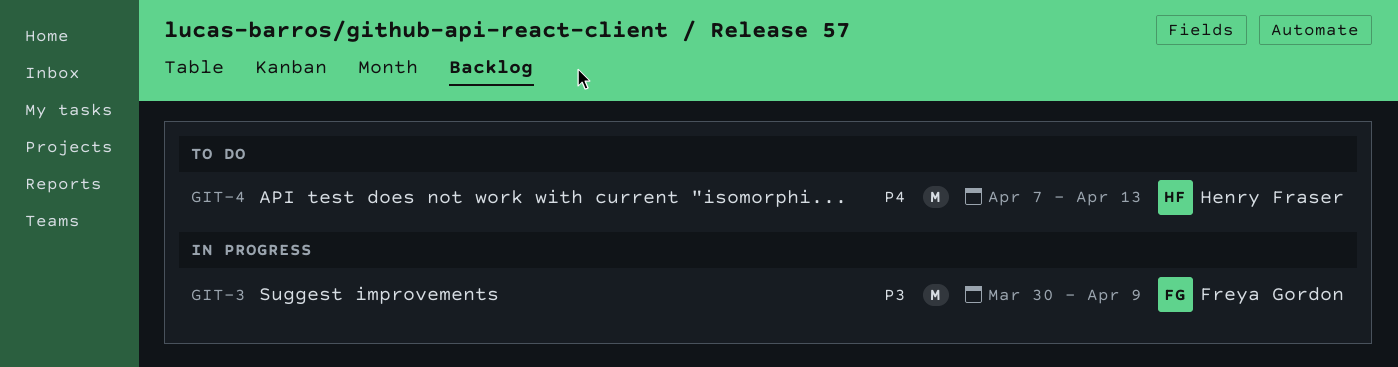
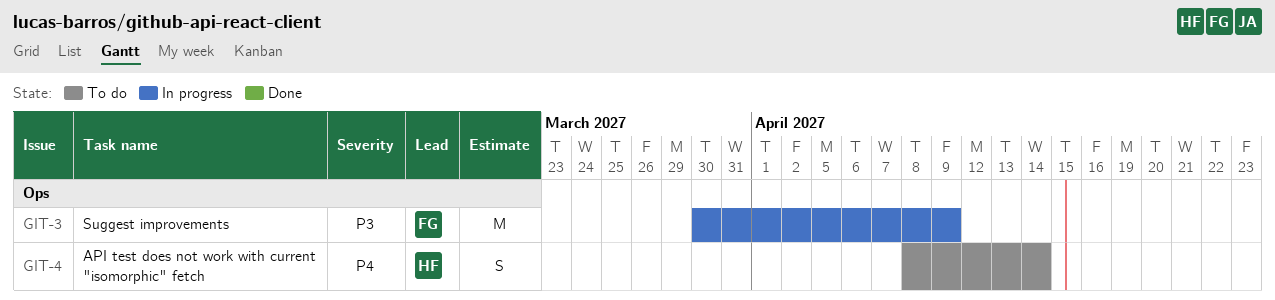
GIT-4, estimate: M -> S
GIT-4, start: Apr 7 -> Apr 8
GIT-4, due: Apr 13 -> Apr 14

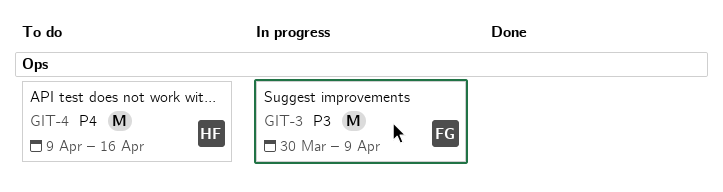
GIT-4, estimate: S -> M
GIT-4, start: Apr 8 -> Apr 9
GIT-4, due: Apr 14 -> Apr 16

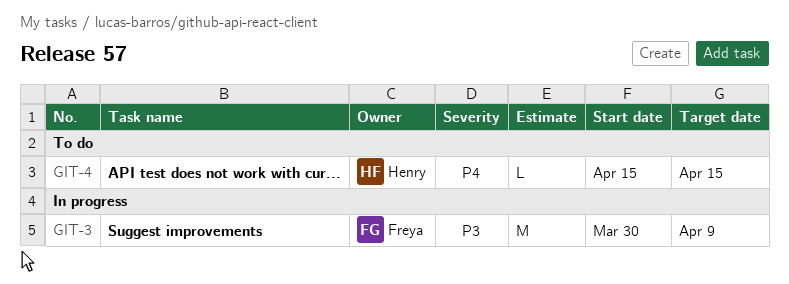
GIT-4, estimate: M -> L
GIT-4, start: Apr 9 -> Apr 15
GIT-4, due: Apr 16 -> Apr 15

